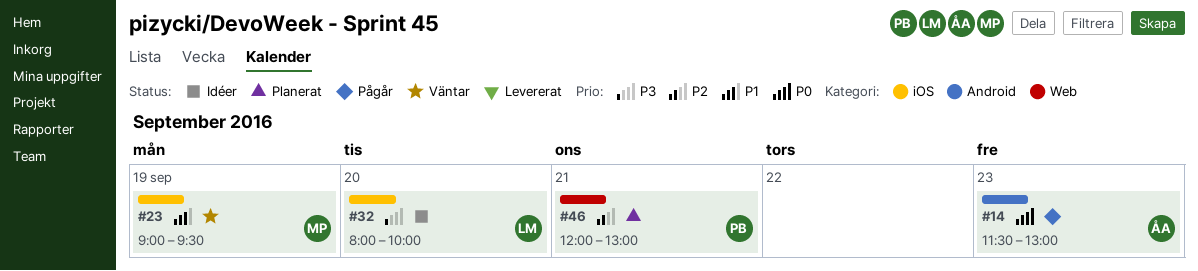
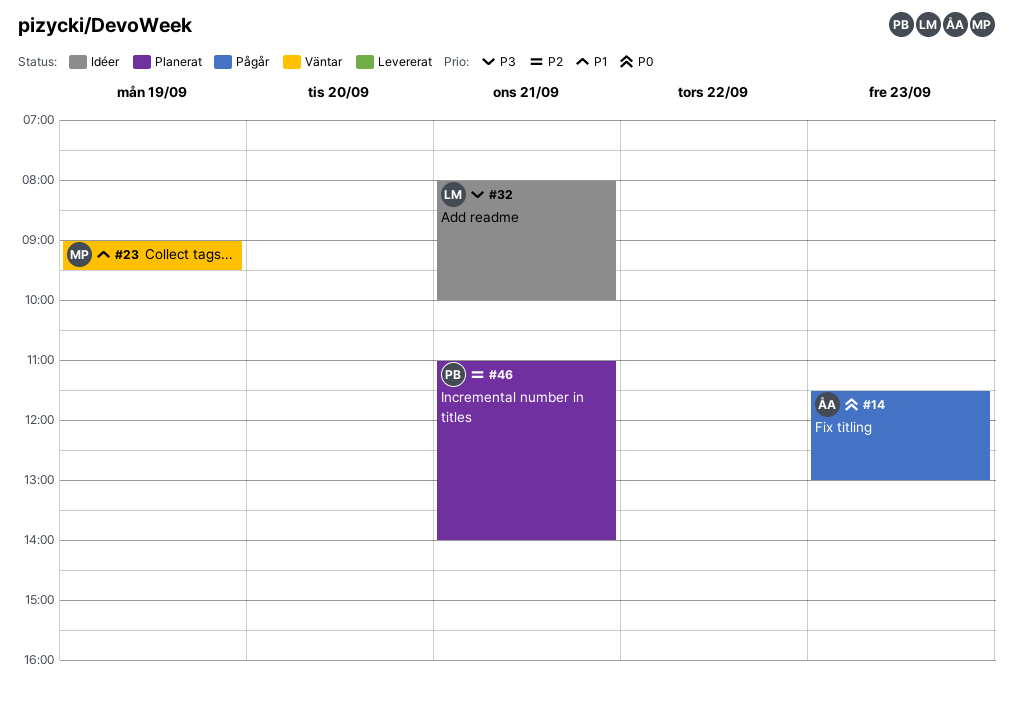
#32, day: Sep 20 -> Sep 21
#46, begins: 12:00 -> 11:00
#46, ends: 13:00 -> 14:00

